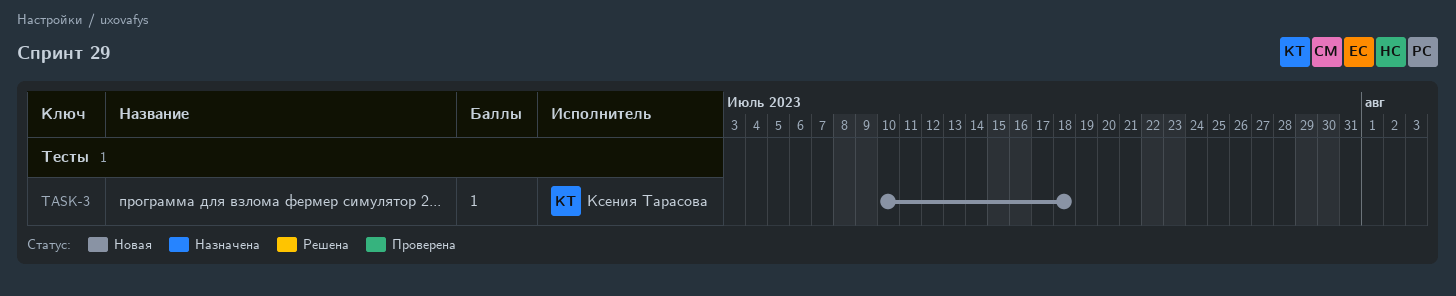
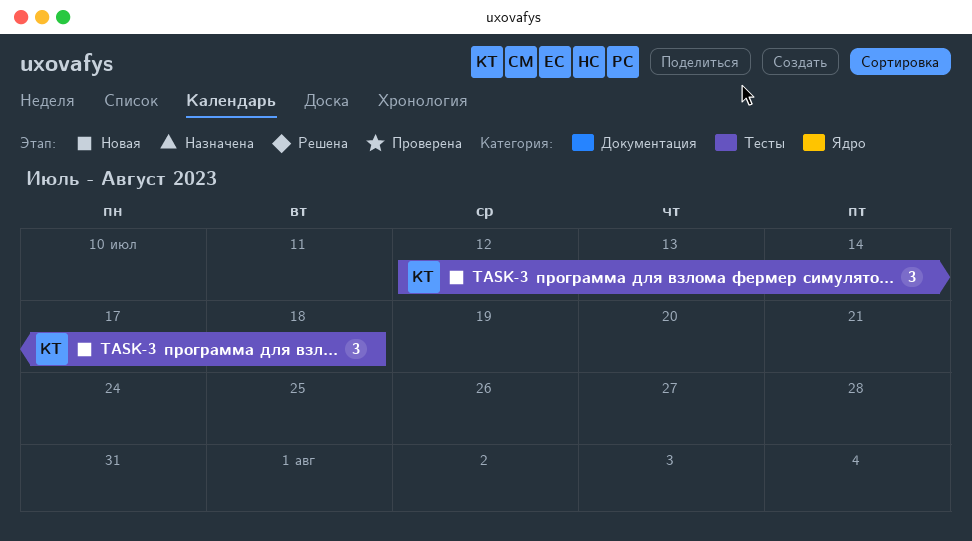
TASK-3, estimate: 1 -> 3
TASK-3, start: Jul 10 -> Jul 12

